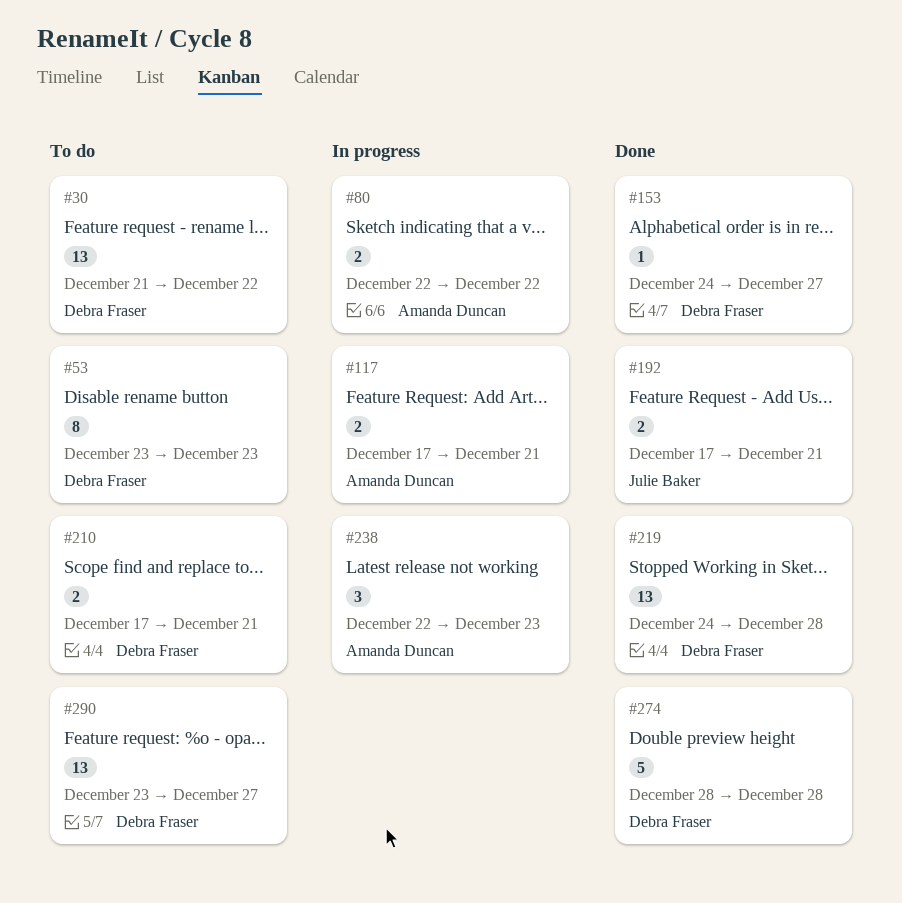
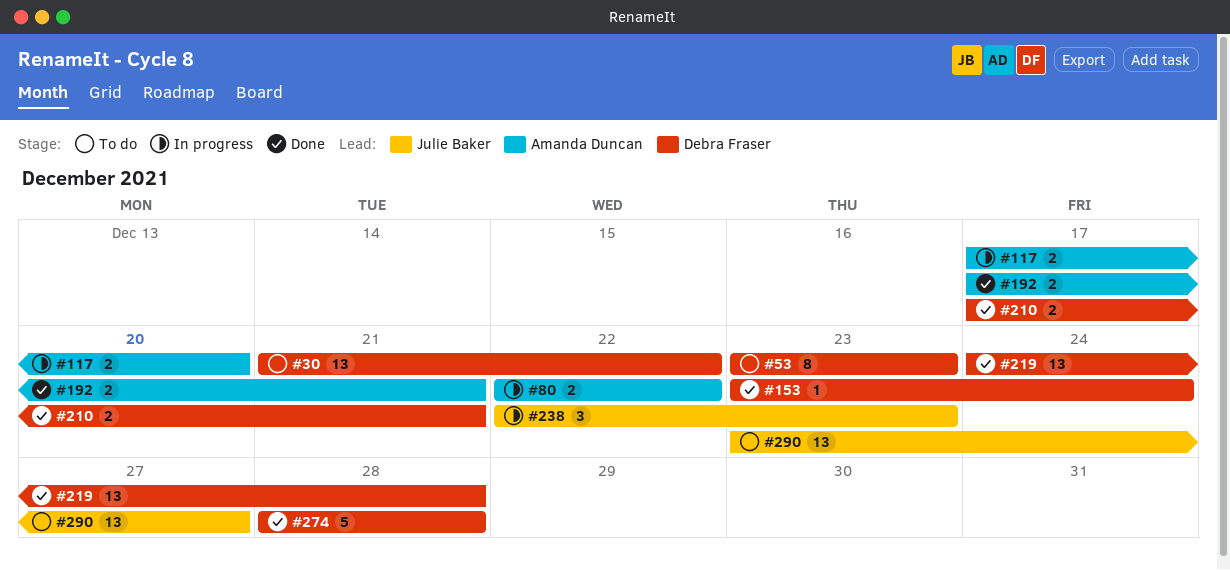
#117, due: Dec 21 -> Dec 20
#153, start: Dec 24 -> Dec 23
#153, due: Dec 27 -> Dec 24
#192, owner: Julie Baker -> Amanda Duncan
#210, status: To do -> Done
#238, owner: Amanda Duncan -> Julie Baker
#290, owner: Debra Fraser -> Julie Baker

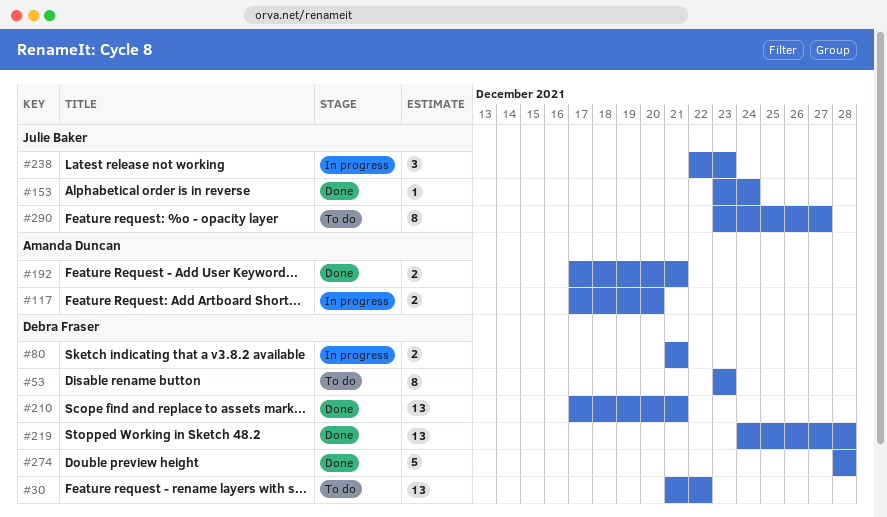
#80, owner: Amanda Duncan -> Debra Fraser
#80, start: Dec 22 -> Dec 21
#80, due: Dec 22 -> Dec 21
#153, owner: Debra Fraser -> Julie Baker
#210, estimate: 2 -> 13
#290, estimate: 13 -> 8

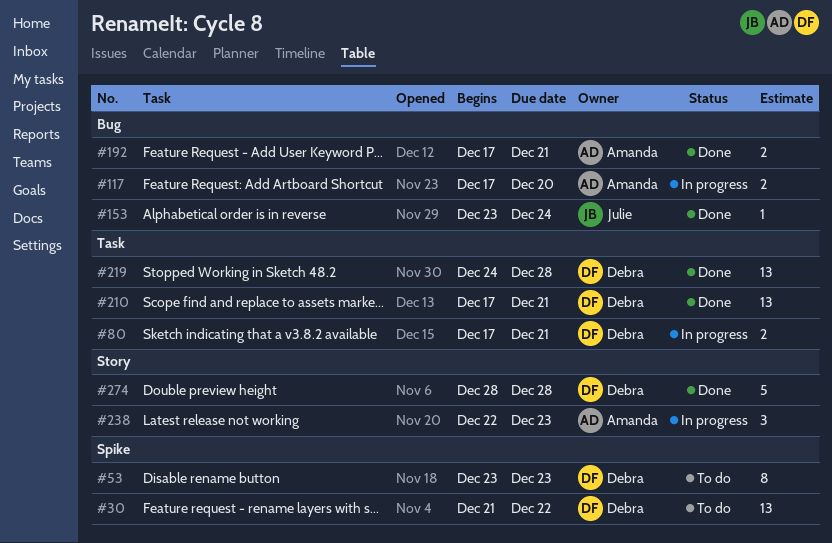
#80, start: Dec 21 -> Dec 17
#238, owner: Julie Baker -> Amanda Duncan
#290: present -> none

